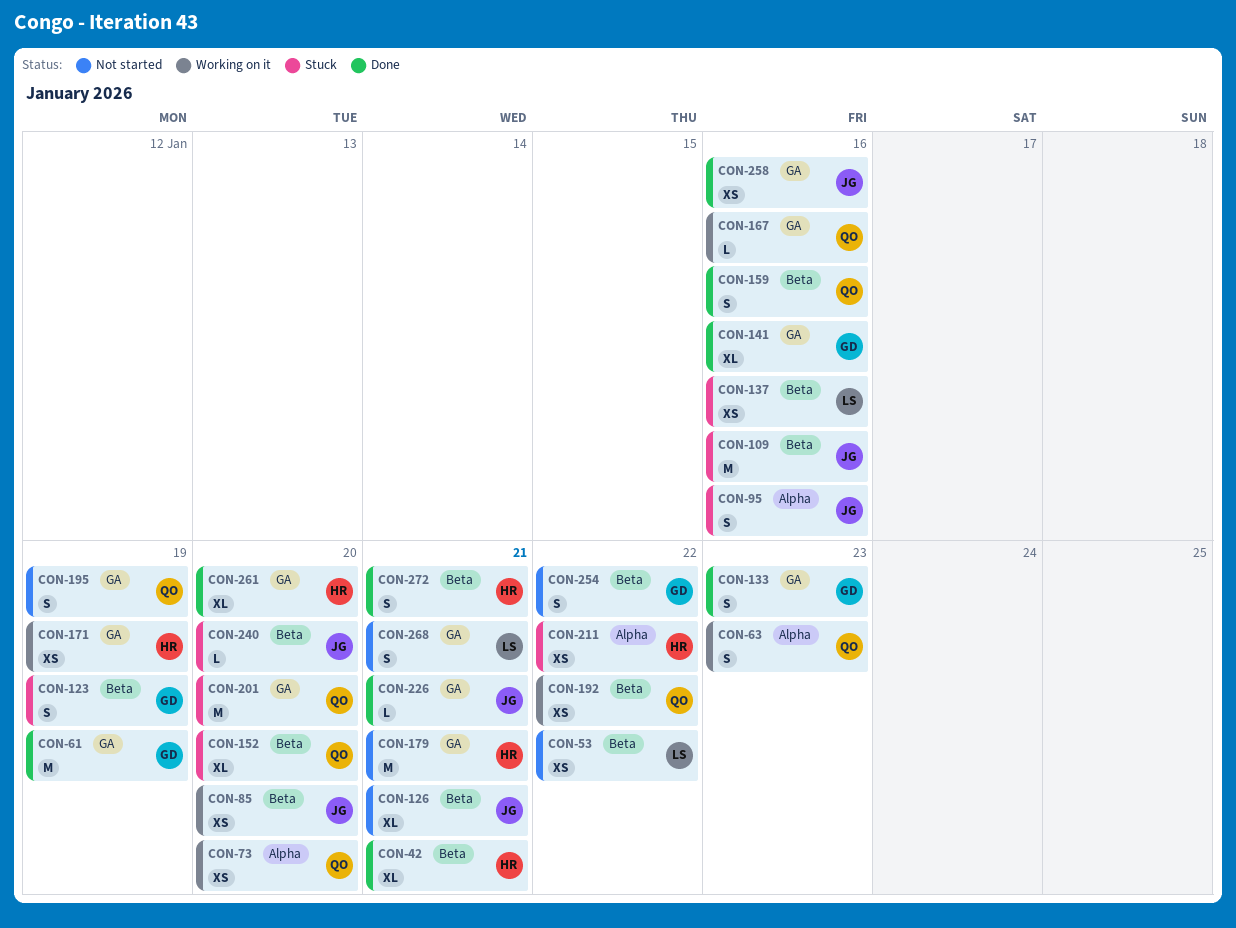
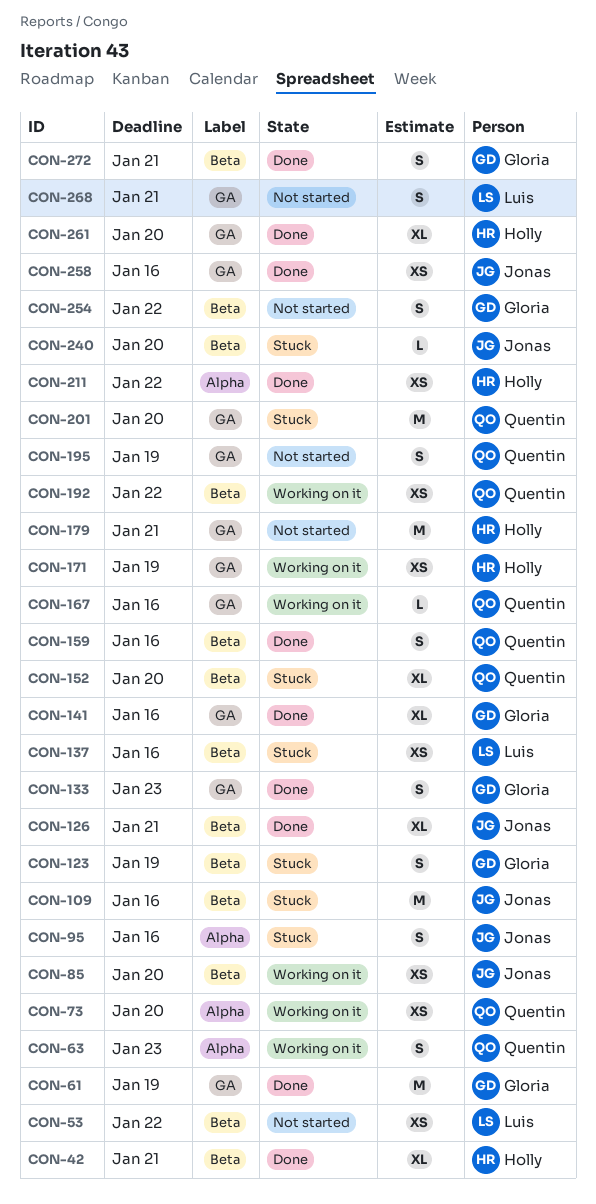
CON-126, status: Not started -> Done
CON-211, status: Stuck -> Done
CON-226: present -> none
CON-272, owner: Holly -> Gloria

